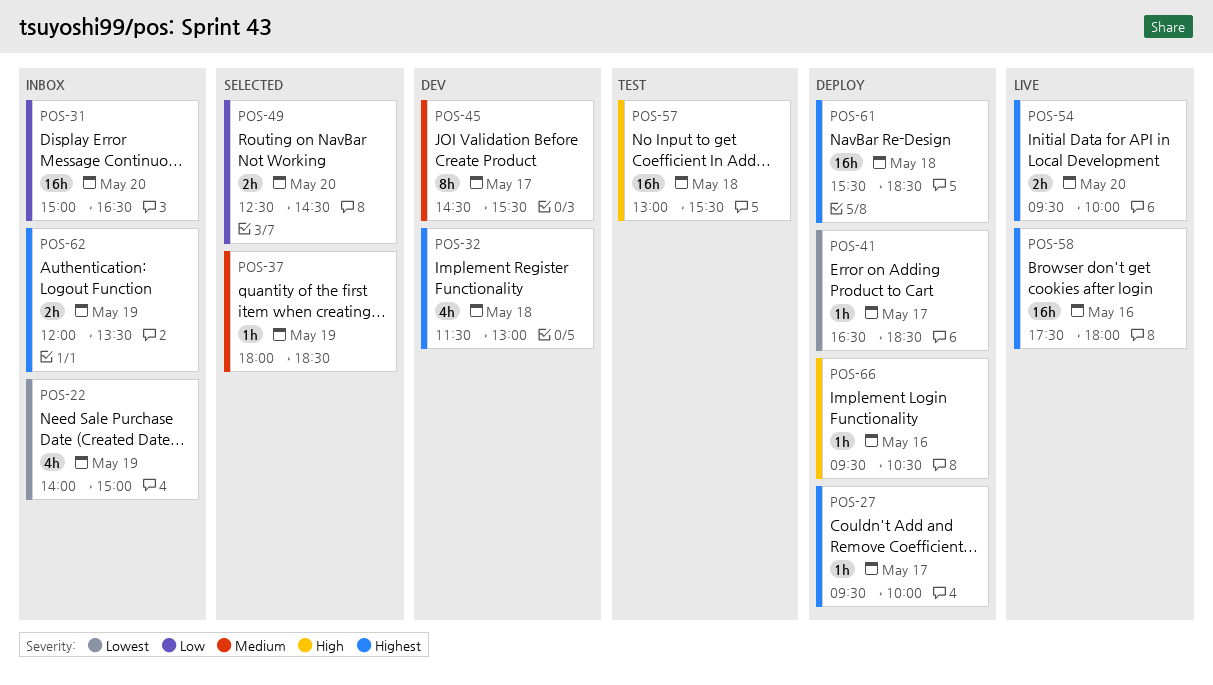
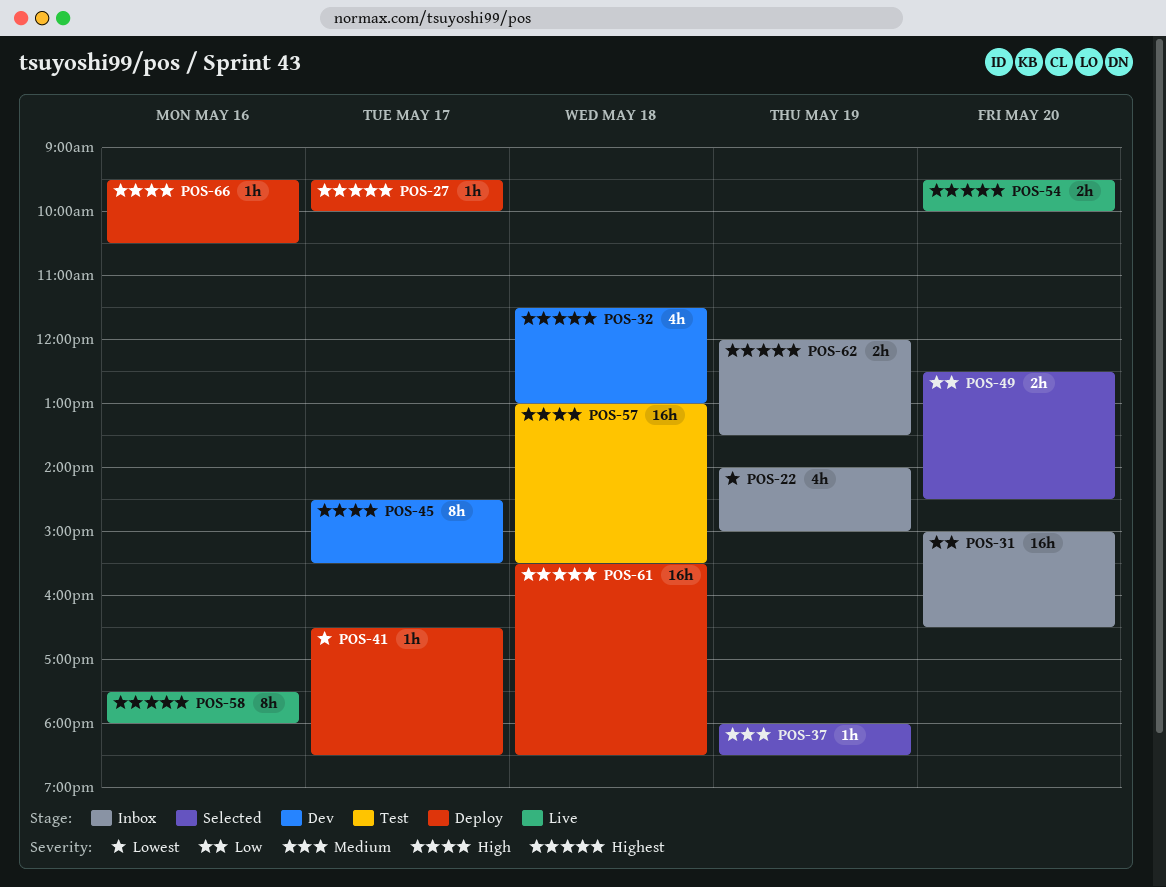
POS-45, priority: Medium -> High
POS-58, estimate: 16h -> 8h

